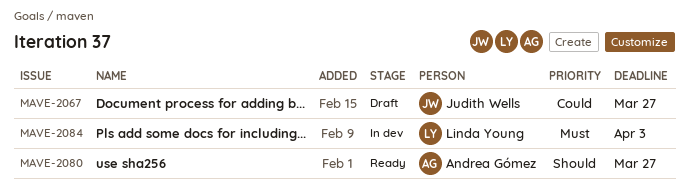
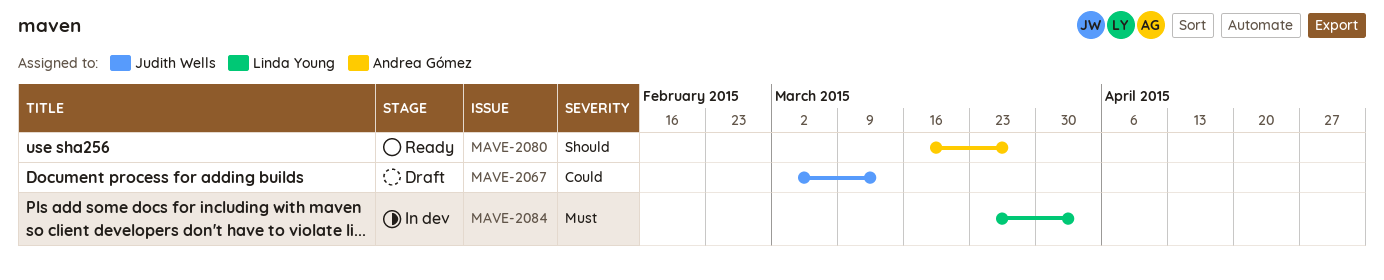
MAVE-2067, due: Mar 27 -> Mar 13

